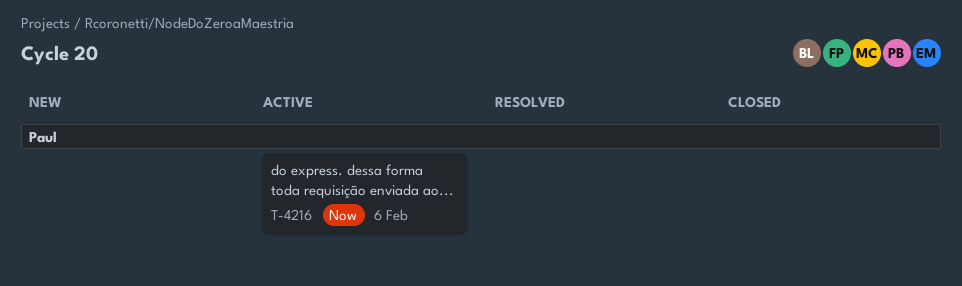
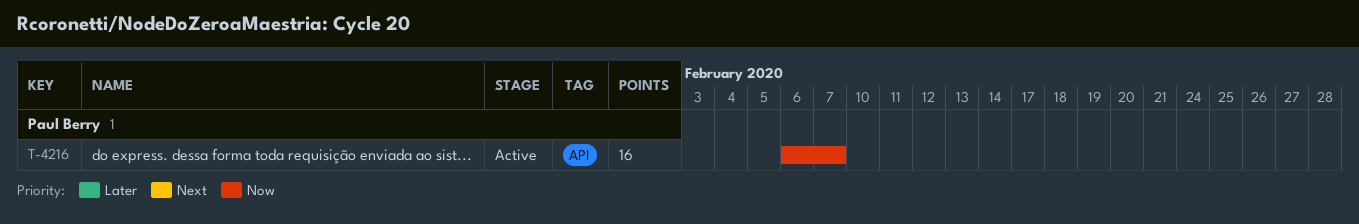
T-4216, due: Feb 6 -> Feb 7

